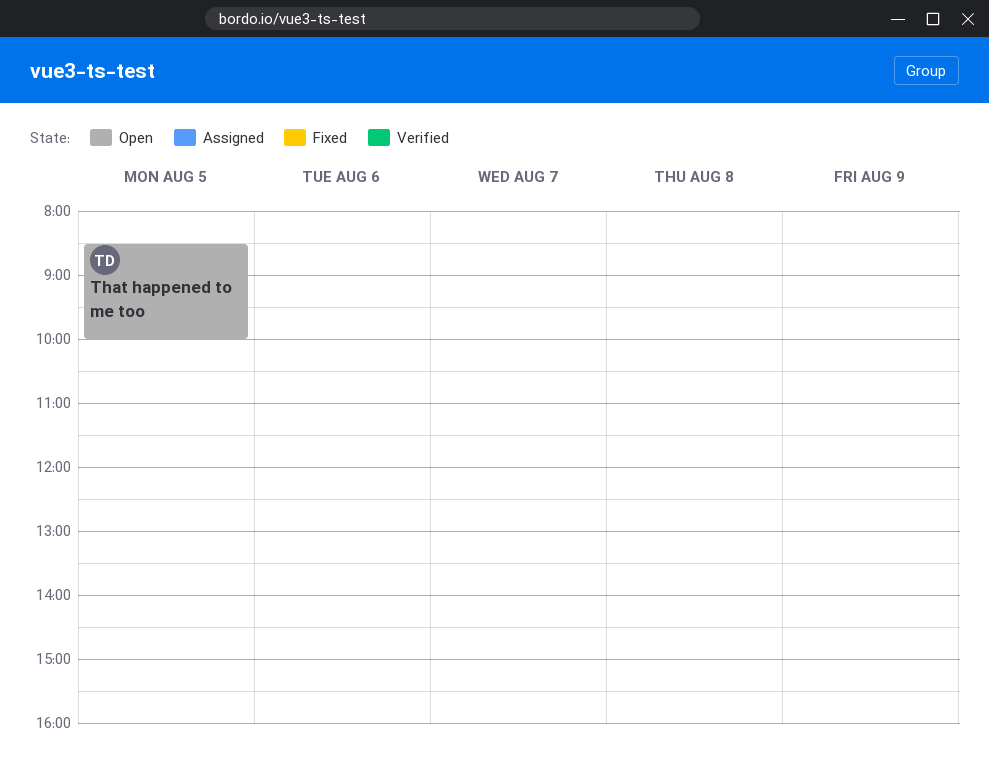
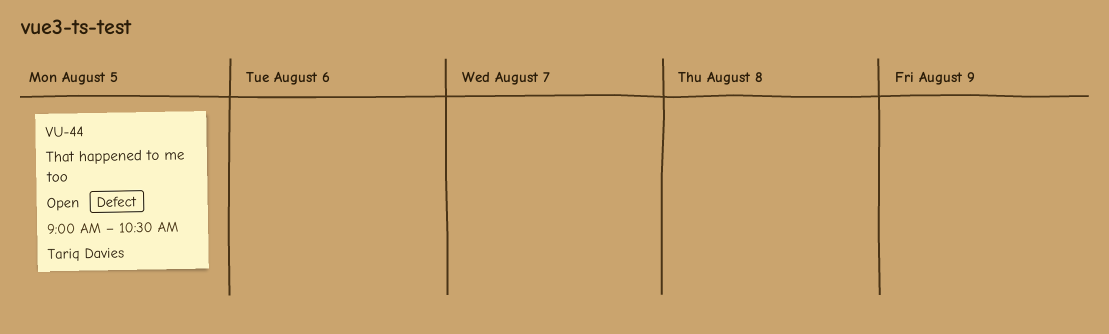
That happened to me too, begins: 08:30 -> 09:00
That happened to me too, ends: 10:00 -> 10:30

